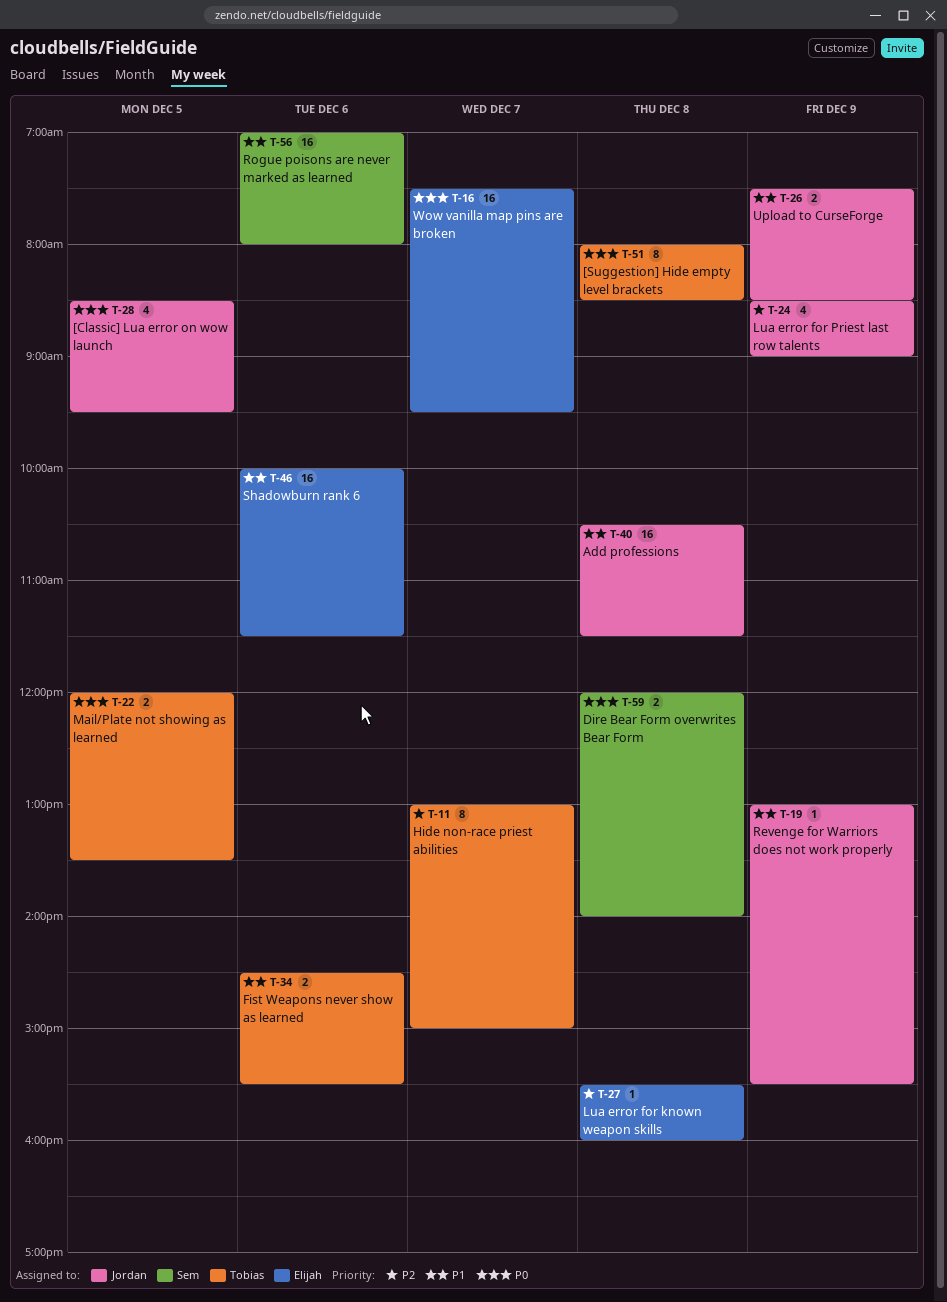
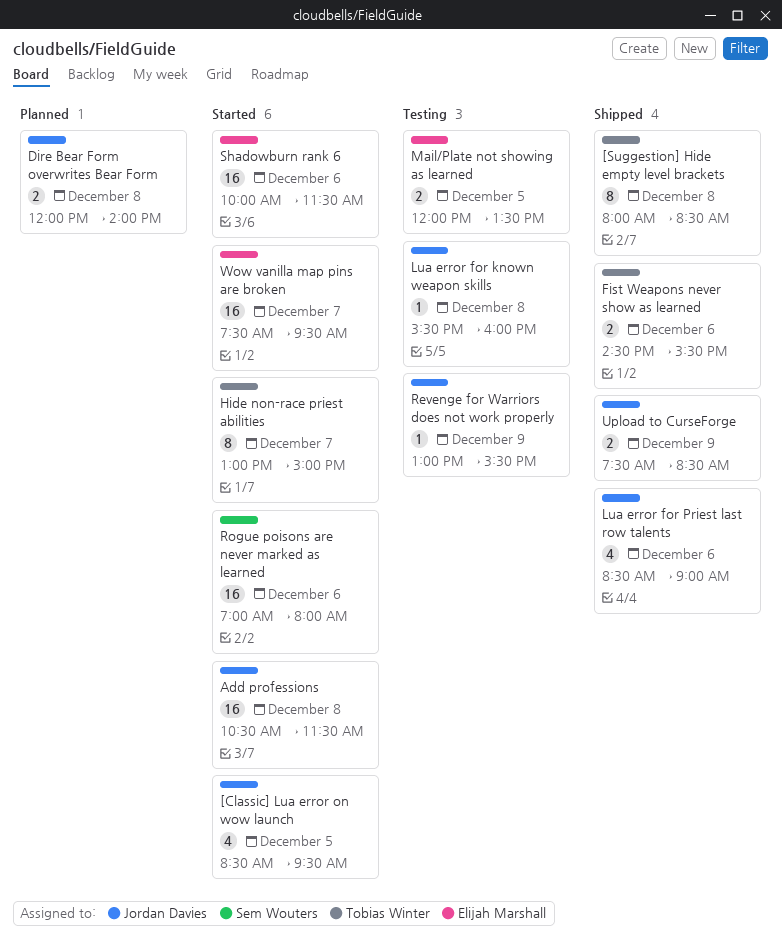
Dire Bear Form overwrites Bear Form, owner: Sem Wouters -> Jordan Davies
Lua error for known weapon skills, owner: Elijah Marshall -> Jordan Davies
Lua error for Priest last row talents, day: Dec 9 -> Dec 6
Mail/Plate not showing as learned, owner: Tobias Winter -> Elijah Marshall

